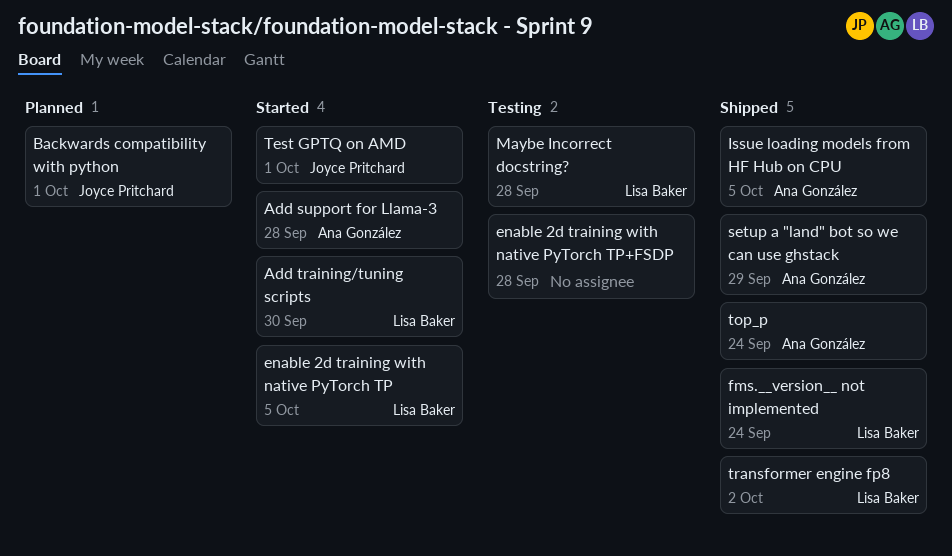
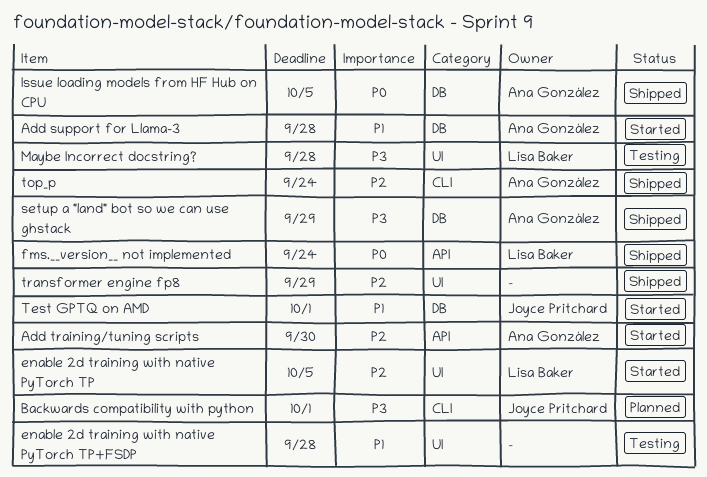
Add training/tuning scripts, owner: Lisa Baker -> Ana González
transformer engine fp8, owner: Lisa Baker -> none
transformer engine fp8, due: Oct 2 -> Sep 29

